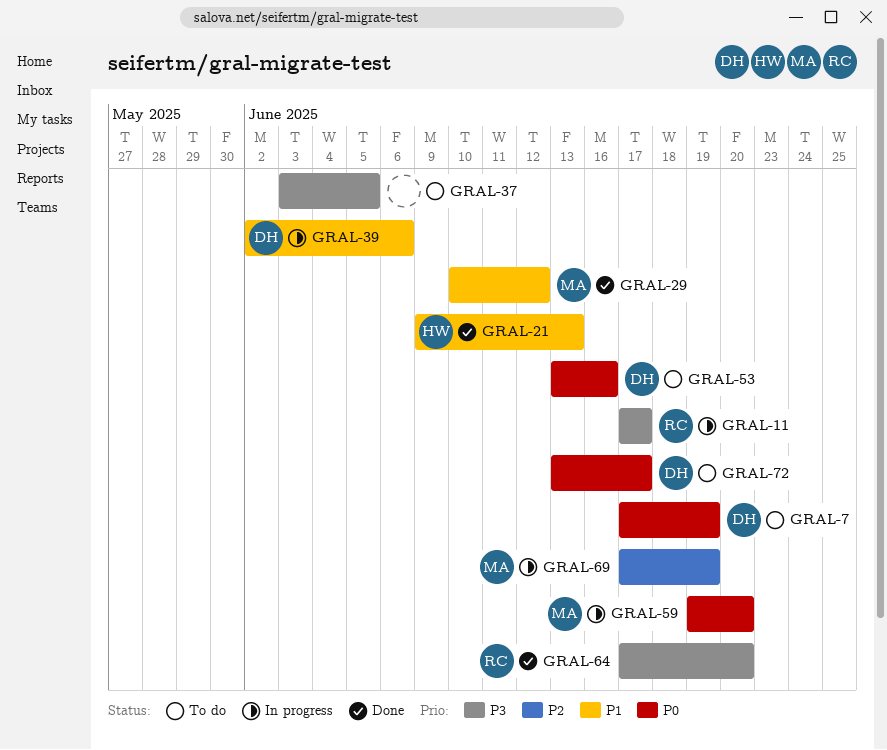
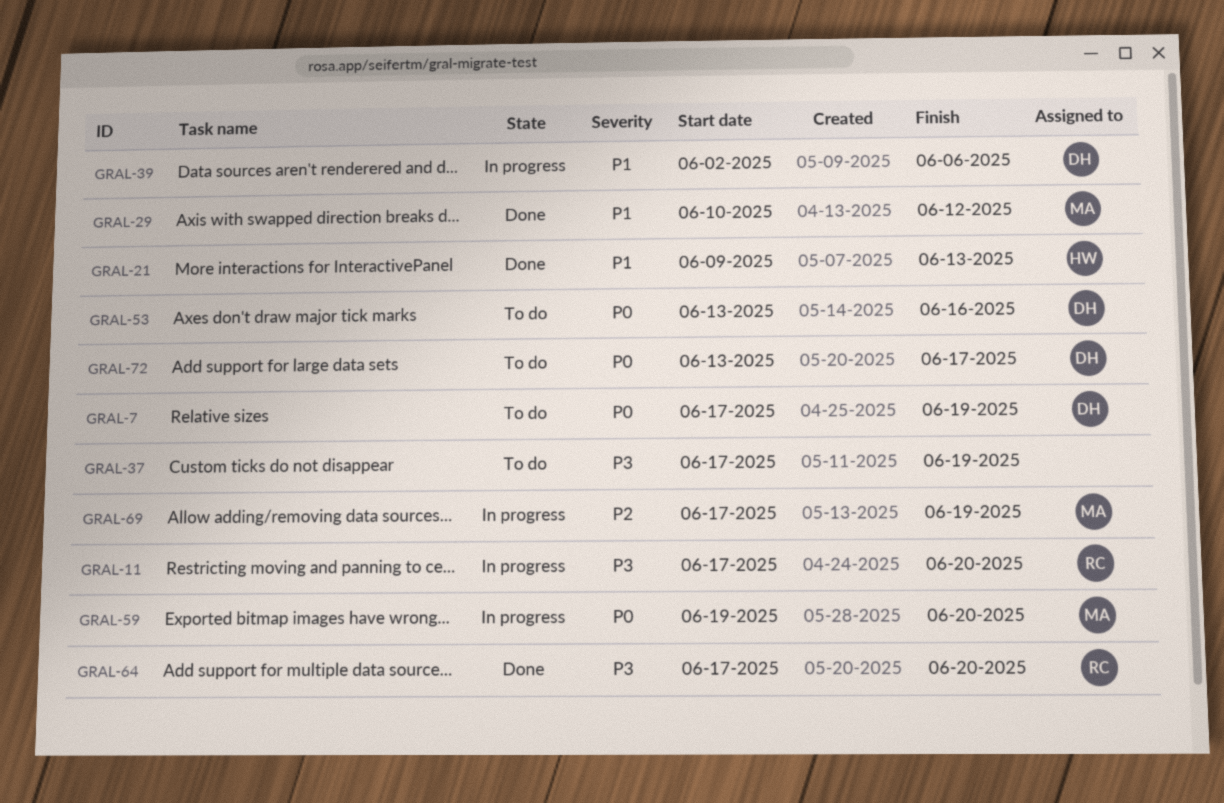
GRAL-11, due: Jun 17 -> Jun 20
GRAL-37, start: Jun 3 -> Jun 17
GRAL-37, due: Jun 5 -> Jun 19

